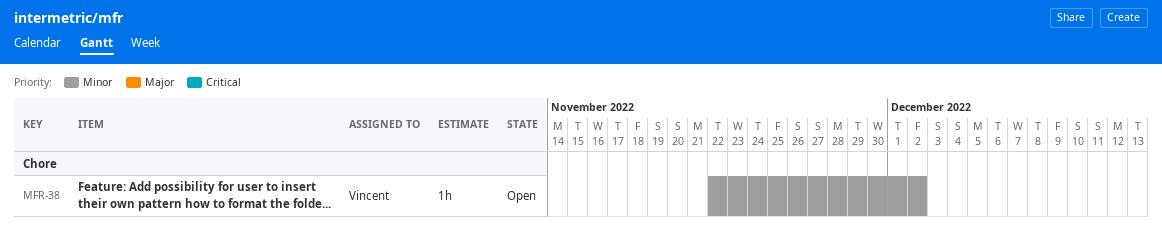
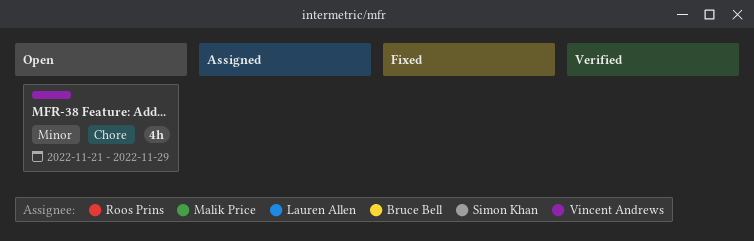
MFR-38, estimate: 1h -> 4h
MFR-38, start: Nov 22 -> Nov 21
MFR-38, due: Dec 2 -> Nov 29

